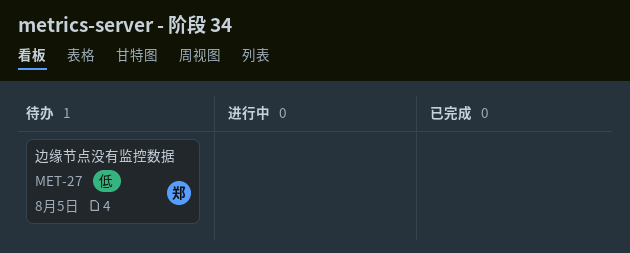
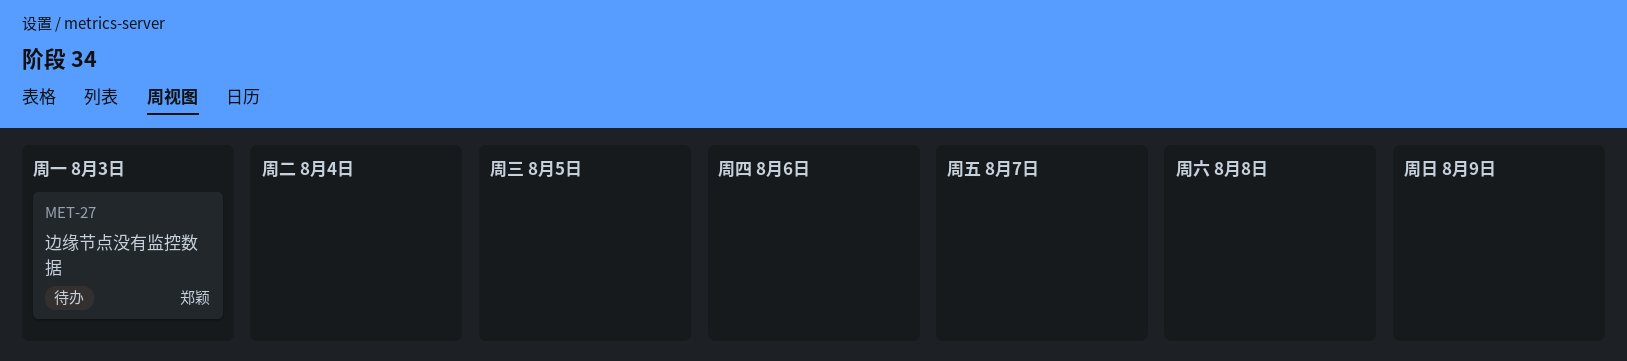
MET-27, due: Aug 5 -> Aug 3

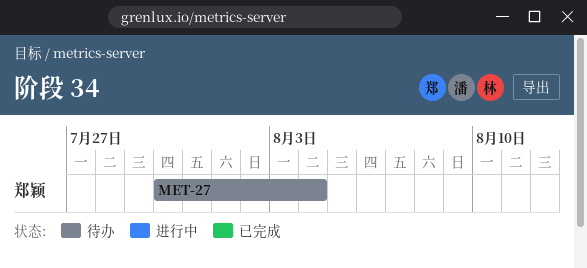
MET-27, due: Aug 3 -> Aug 4

